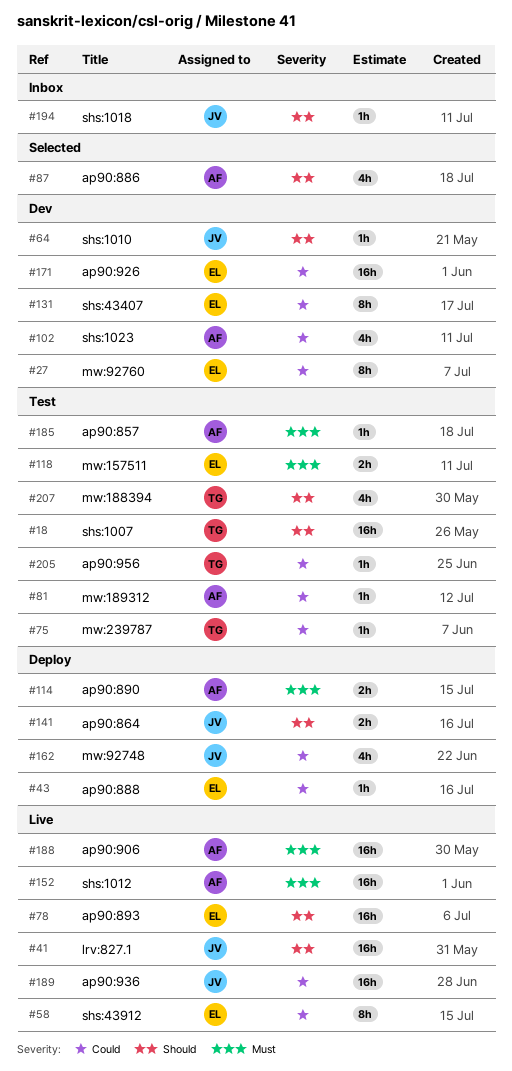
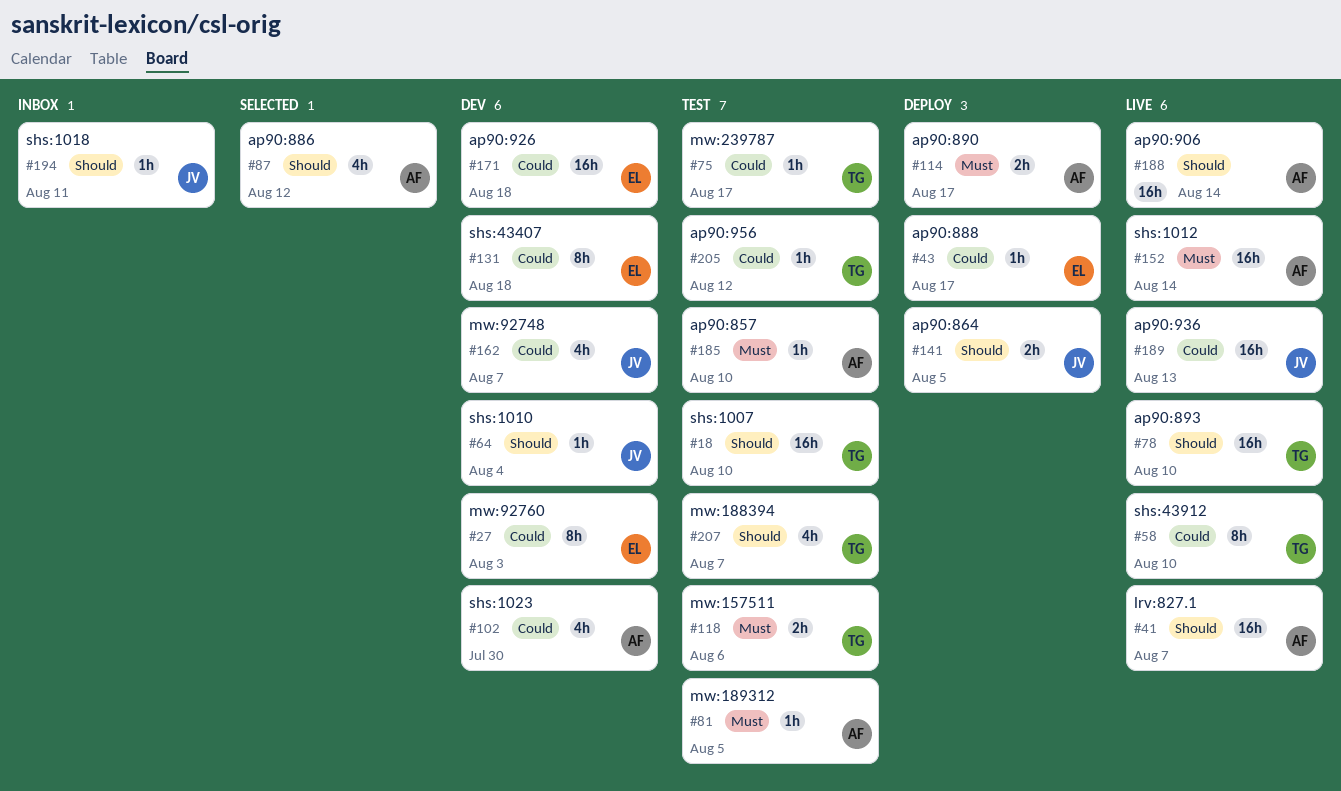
#41, owner: JV -> AF
#58, owner: EL -> TG
#78, owner: EL -> TG
#81, priority: Could -> Must
#118, owner: EL -> TG
#162, status: Deploy -> Dev
#188, priority: Must -> Should

